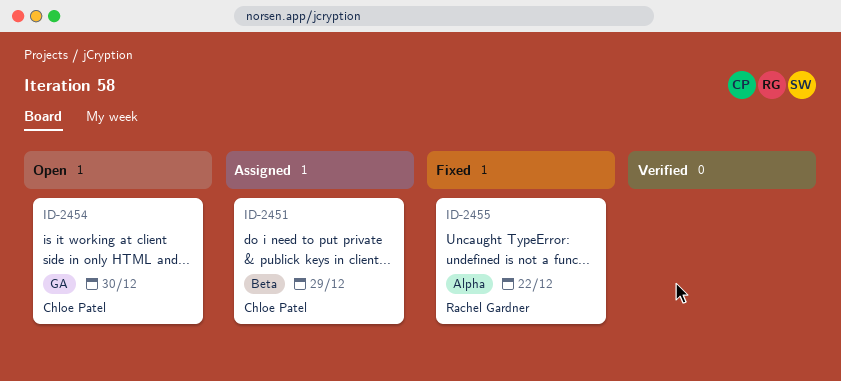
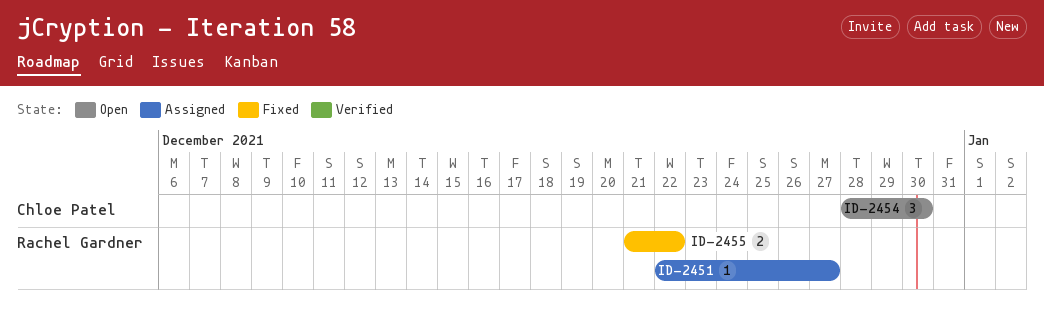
ID-2451, owner: Chloe Patel -> Rachel Gardner
ID-2451, due: Dec 29 -> Dec 27

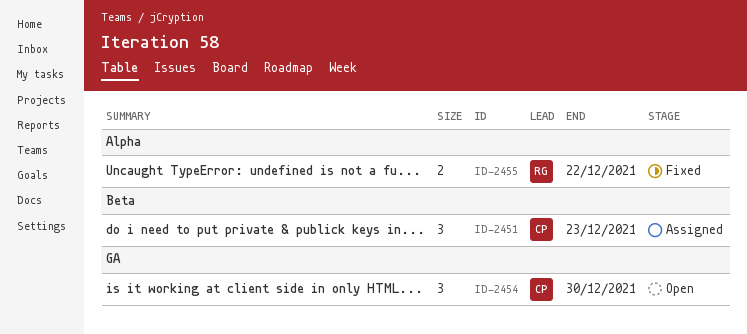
ID-2451, owner: Rachel Gardner -> Chloe Patel
ID-2451, estimate: 1 -> 3
ID-2451, due: Dec 27 -> Dec 23

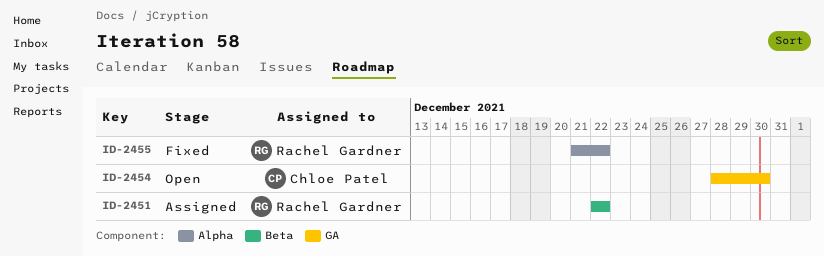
ID-2451, owner: Chloe Patel -> Rachel Gardner
ID-2451, due: Dec 23 -> Dec 22

